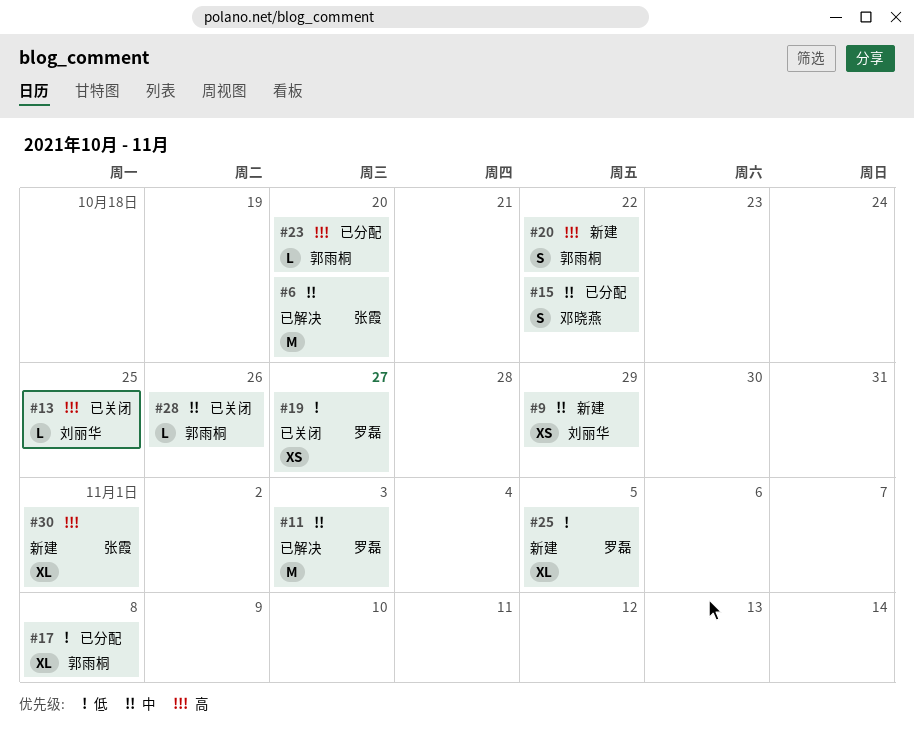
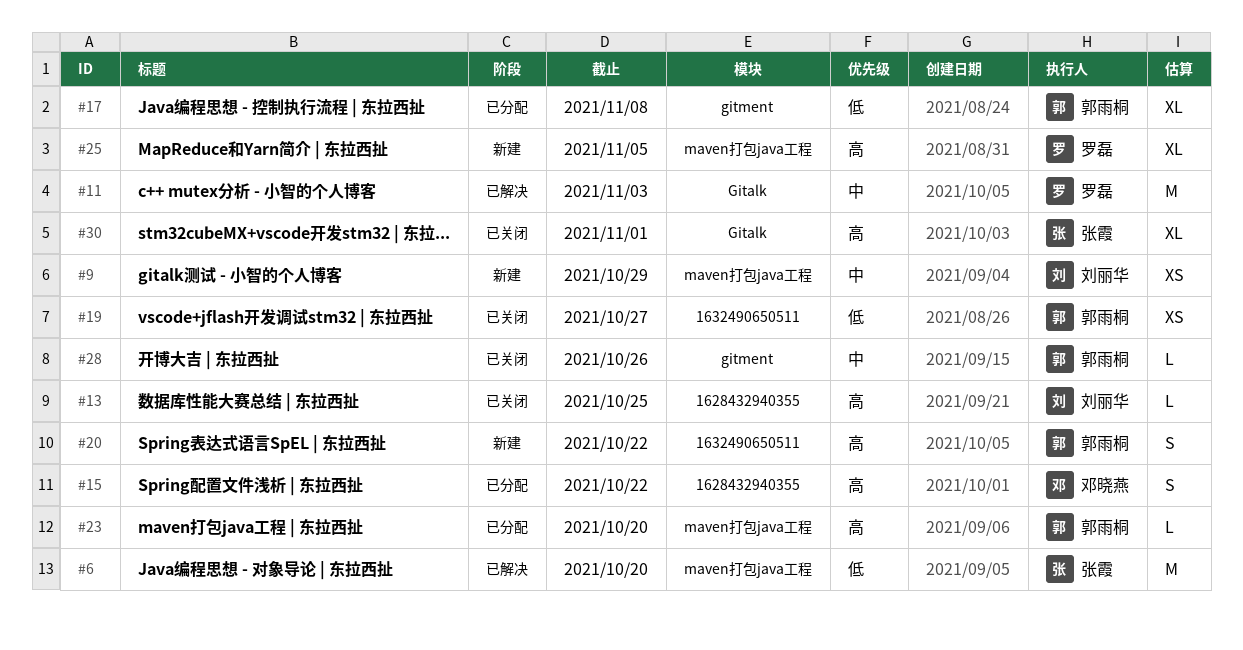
#6, priority: 中 -> 低
#15, priority: 中 -> 高
#19, owner: 罗磊 -> 郭雨桐
#25, priority: 低 -> 高
#30, status: 新建 -> 已关闭

